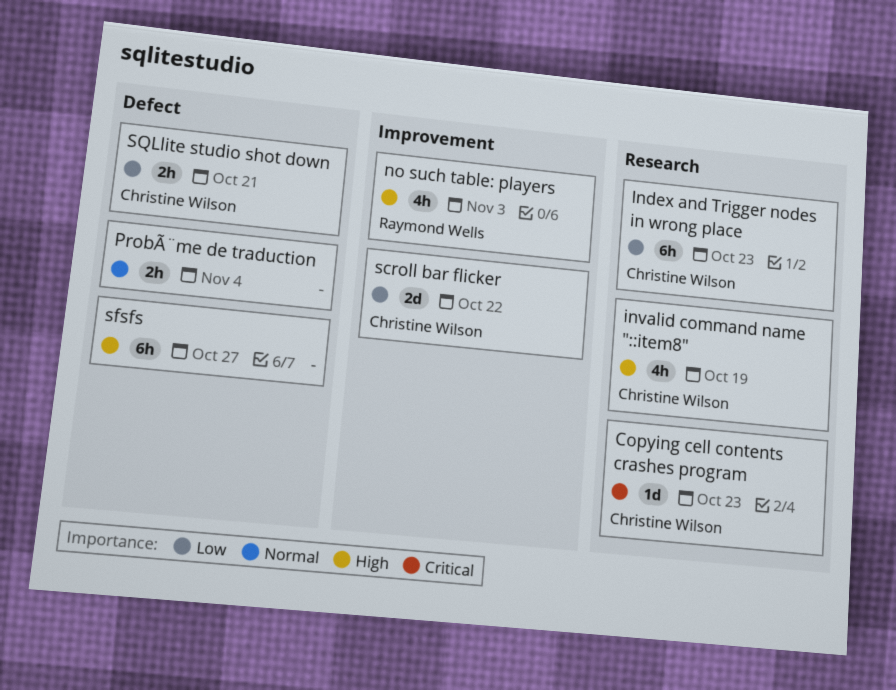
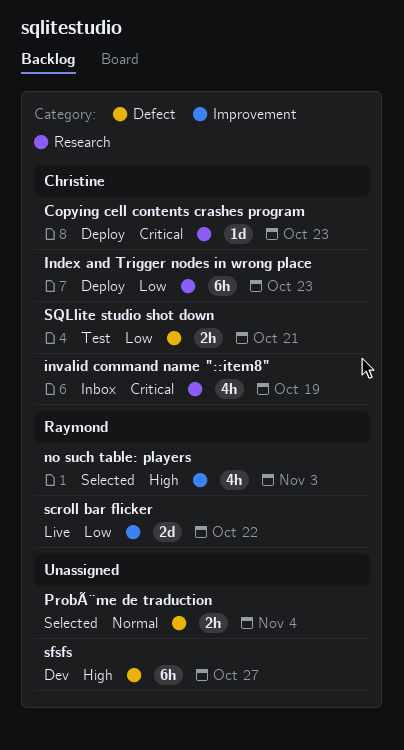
invalid command name "::item8", priority: High -> Critical
scroll bar flicker, owner: Christine Wilson -> Raymond Wells

